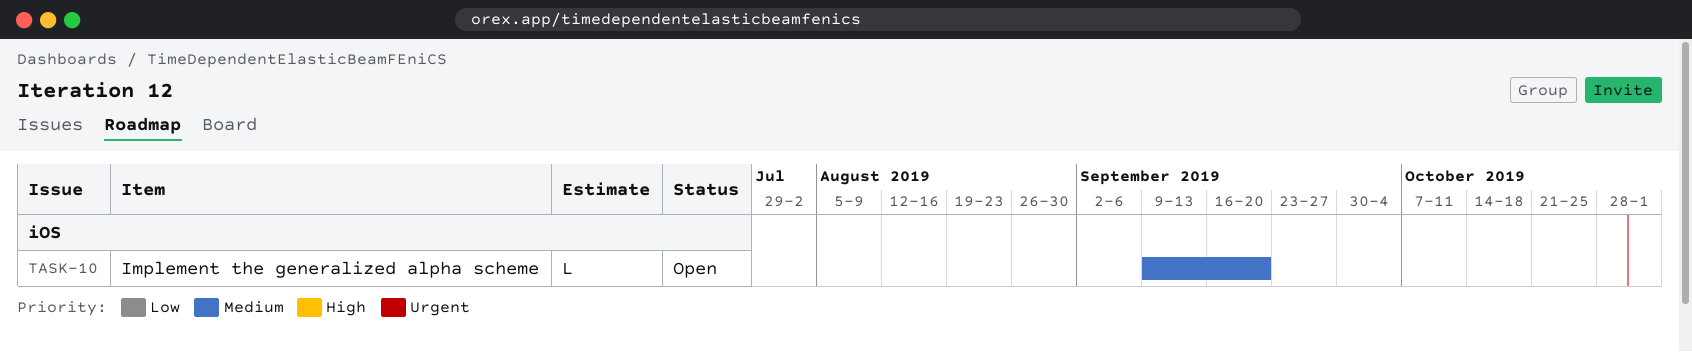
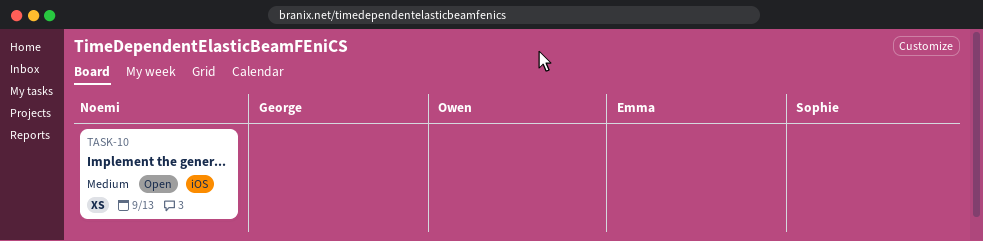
TASK-10, estimate: L -> XS
TASK-10, due: Sep 20 -> Sep 13

